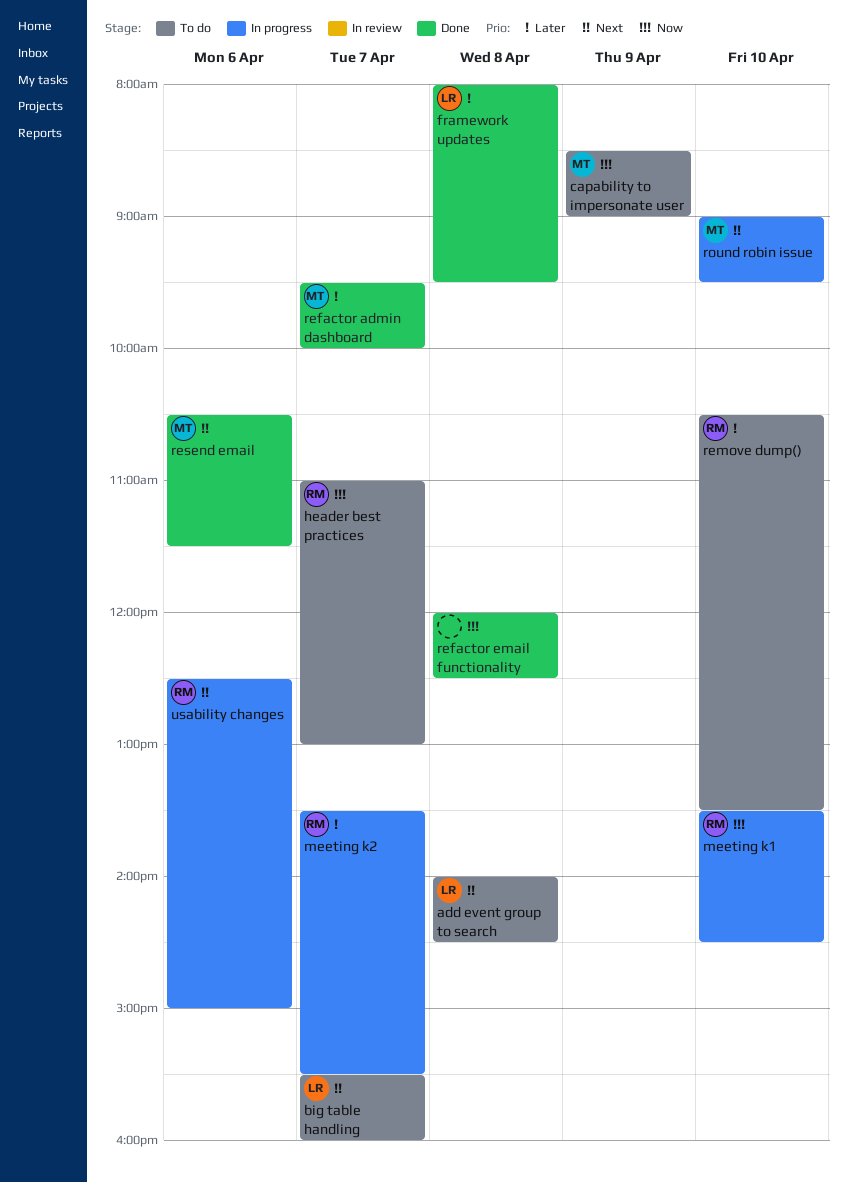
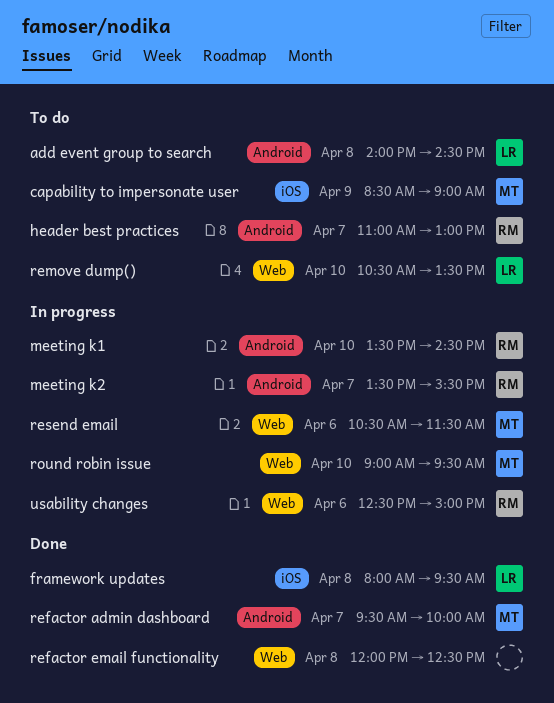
big table handling: present -> none
remove dump(), owner: RM -> LR
resend email, status: Done -> In progress

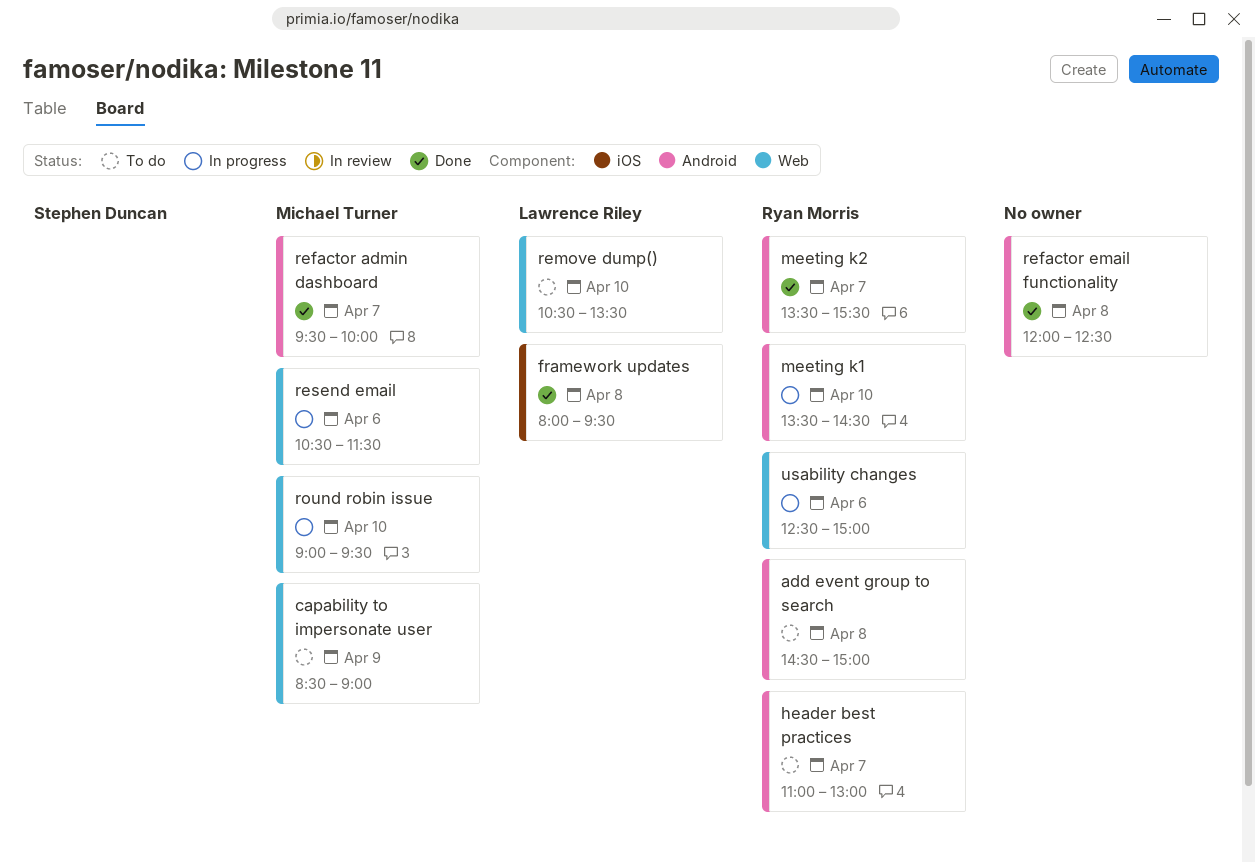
add event group to search, owner: Lawrence Riley -> Ryan Morris
add event group to search, begins: 14:00 -> 14:30
add event group to search, ends: 14:30 -> 15:00
capability to impersonate user, label: iOS -> Web
meeting k2, status: In progress -> Done
refactor email functionality, label: Web -> Android

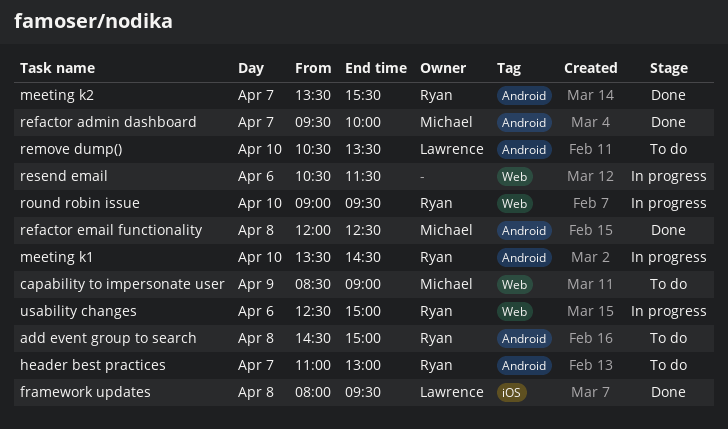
refactor email functionality, owner: none -> Michael Turner
remove dump(), label: Web -> Android
resend email, owner: Michael Turner -> none
round robin issue, owner: Michael Turner -> Ryan Morris

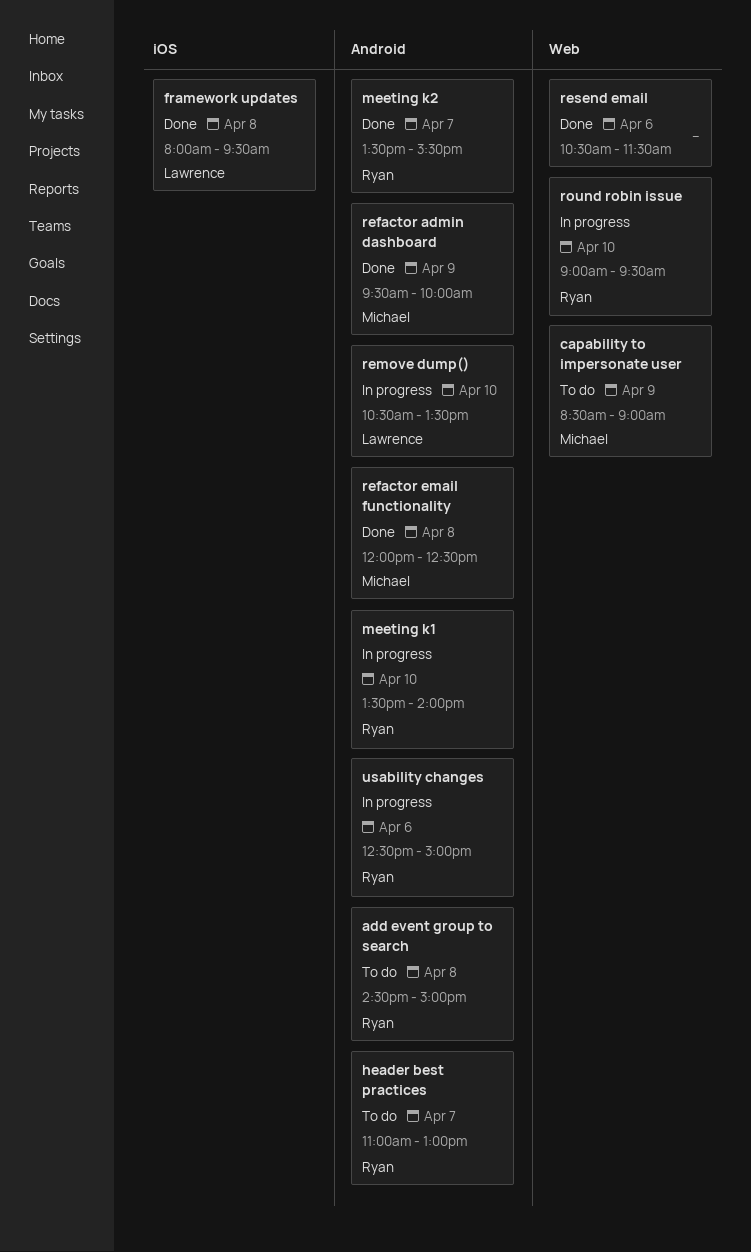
meeting k1, ends: 14:30 -> 14:00
refactor admin dashboard, day: Apr 7 -> Apr 9
remove dump(), status: To do -> In progress
resend email, status: In progress -> Done
usability changes, label: Web -> Android

